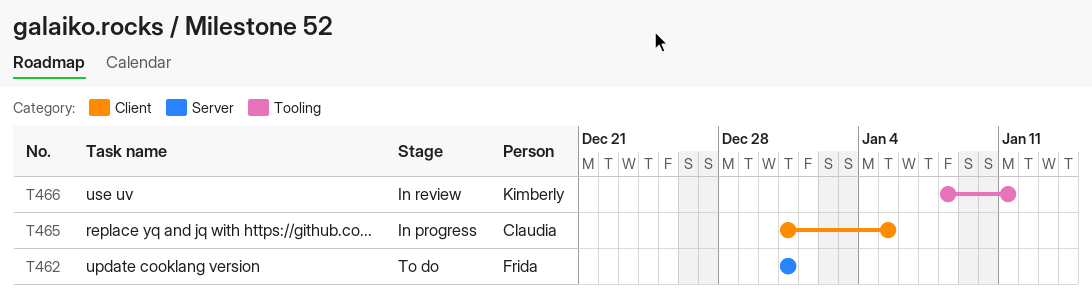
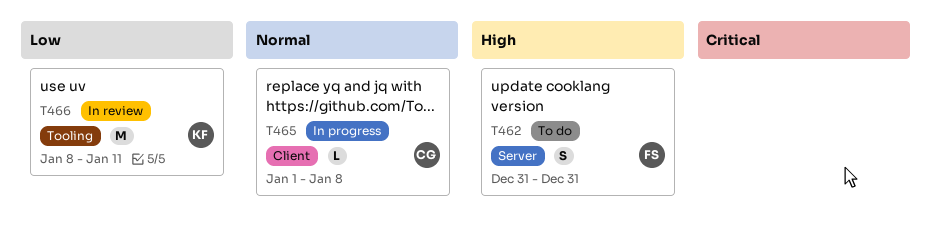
T465, start: Dec 31 -> Jan 1
T465, due: Jan 5 -> Jan 8

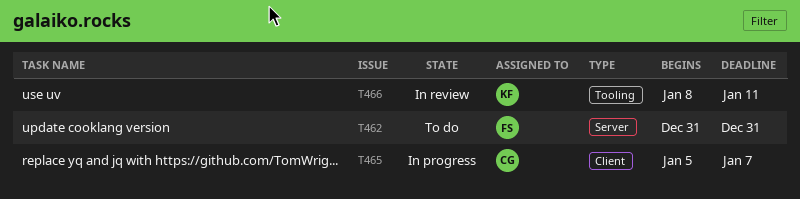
T465, start: Jan 1 -> Jan 5
T465, due: Jan 8 -> Jan 7

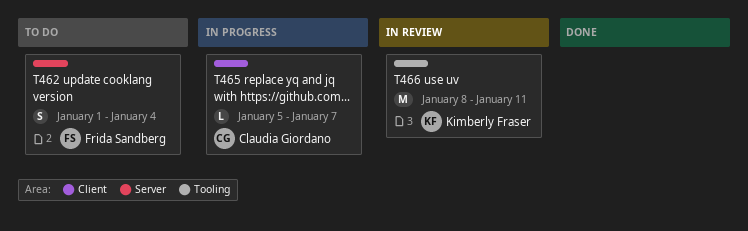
T462, start: Dec 31 -> Jan 1
T462, due: Dec 31 -> Jan 4

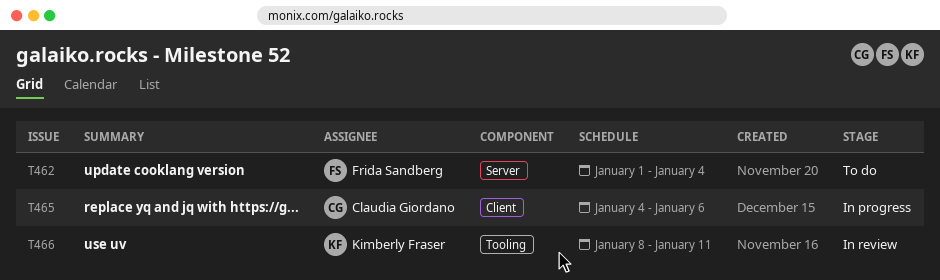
T465, start: Jan 5 -> Jan 4
T465, due: Jan 7 -> Jan 6

